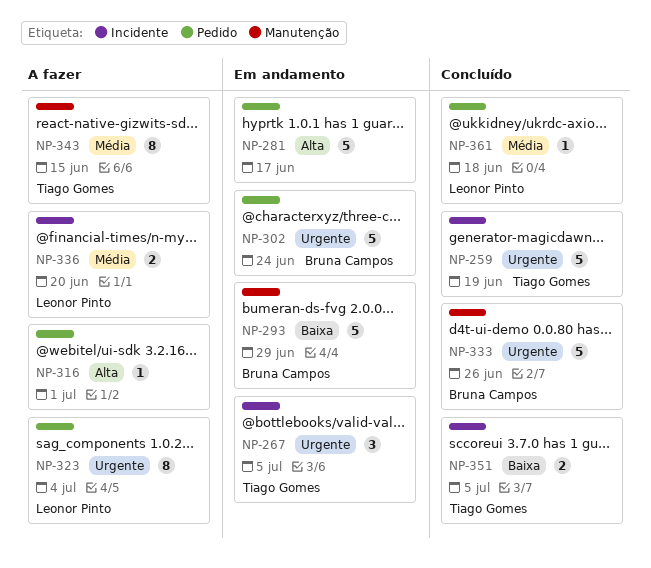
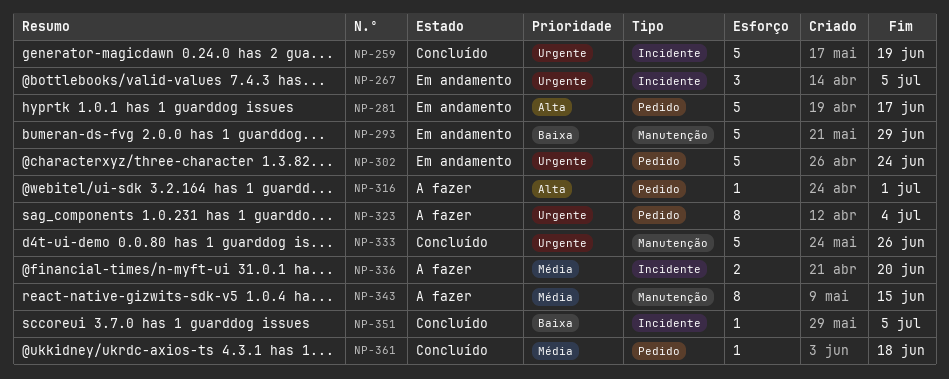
NP-351, estimate: 2 -> 1

